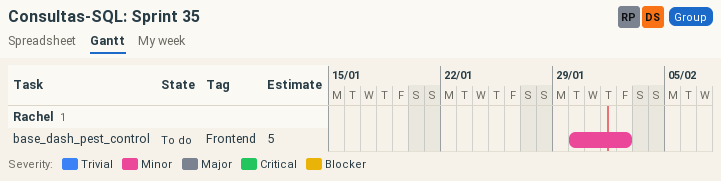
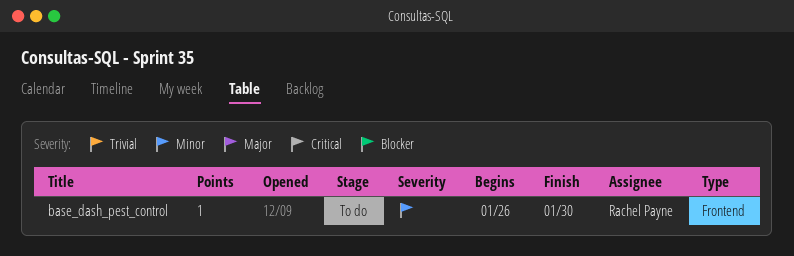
base_dash_pest_control, estimate: 5 -> 1
base_dash_pest_control, start: Jan 30 -> Jan 26
base_dash_pest_control, due: Feb 2 -> Jan 30

